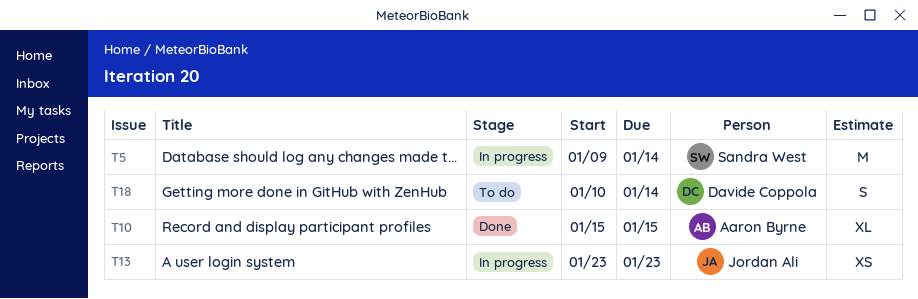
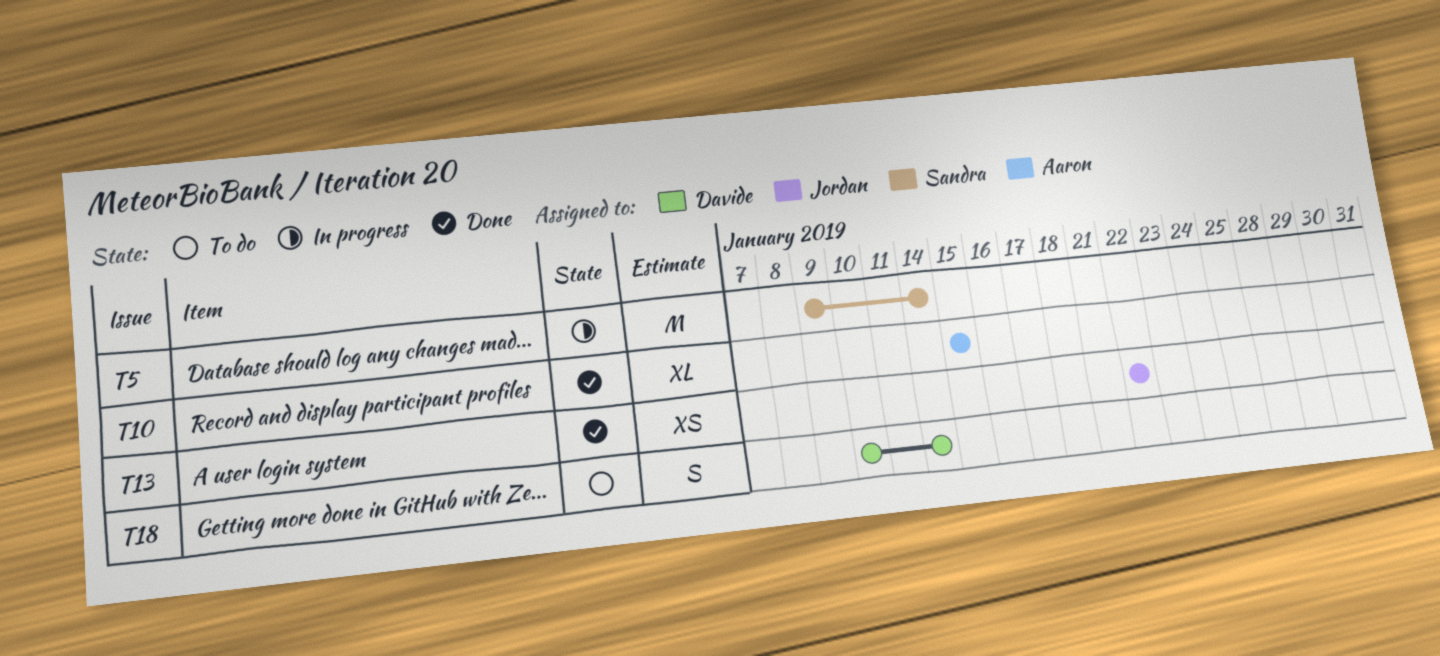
T13, status: In progress -> Done
T13, start: Jan 23 -> Jan 22
T13, due: Jan 23 -> Jan 22

